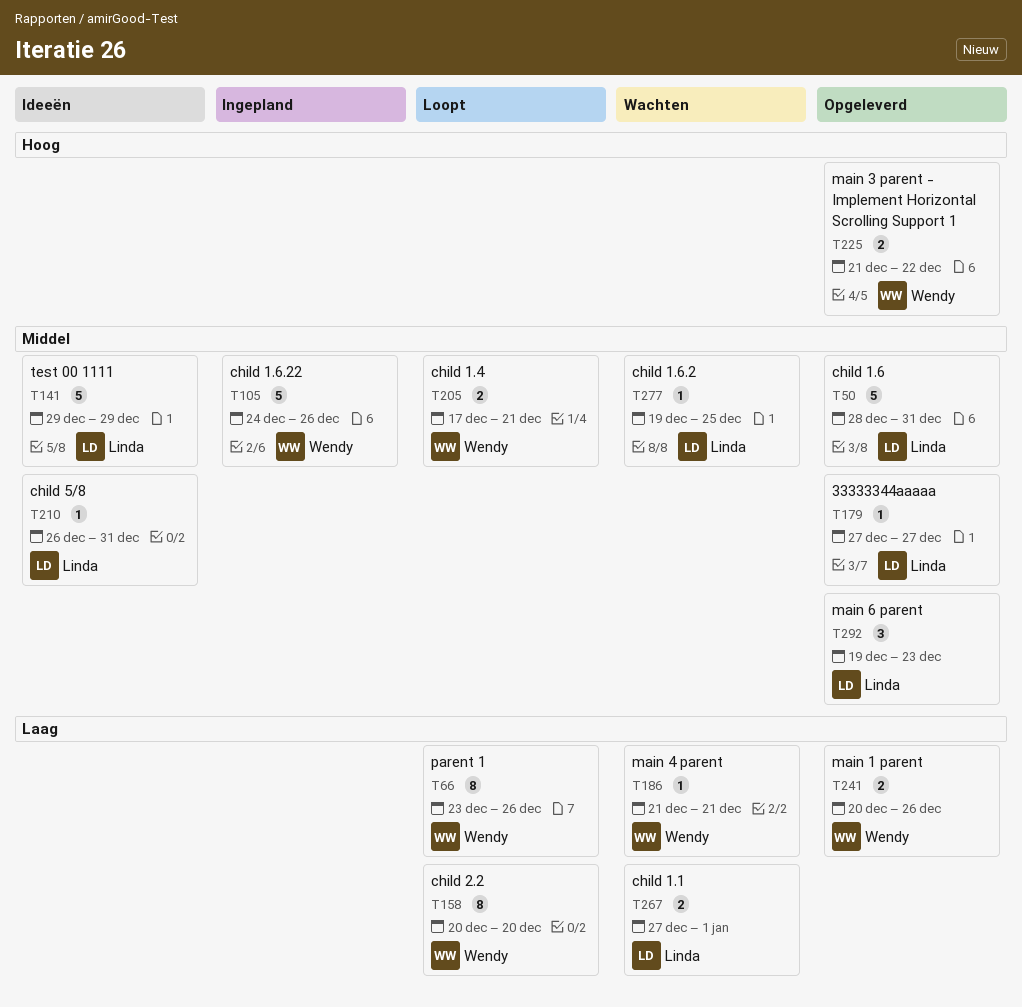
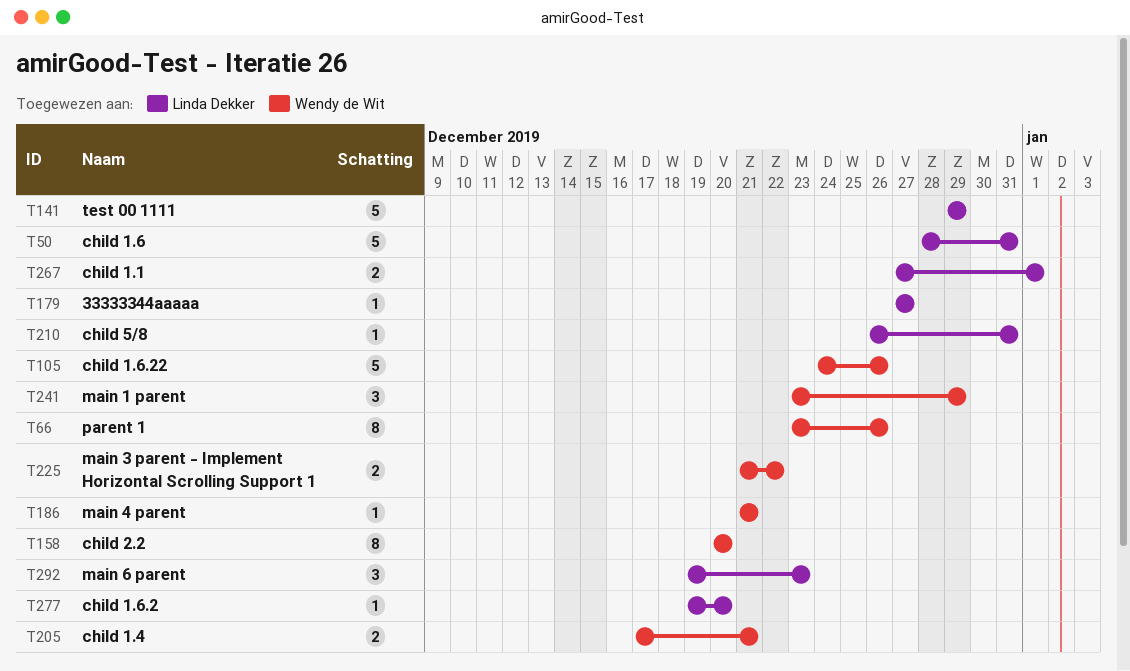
T241, estimate: 2 -> 3
T241, start: Dec 20 -> Dec 23
T241, due: Dec 26 -> Dec 29
T277, due: Dec 25 -> Dec 20

